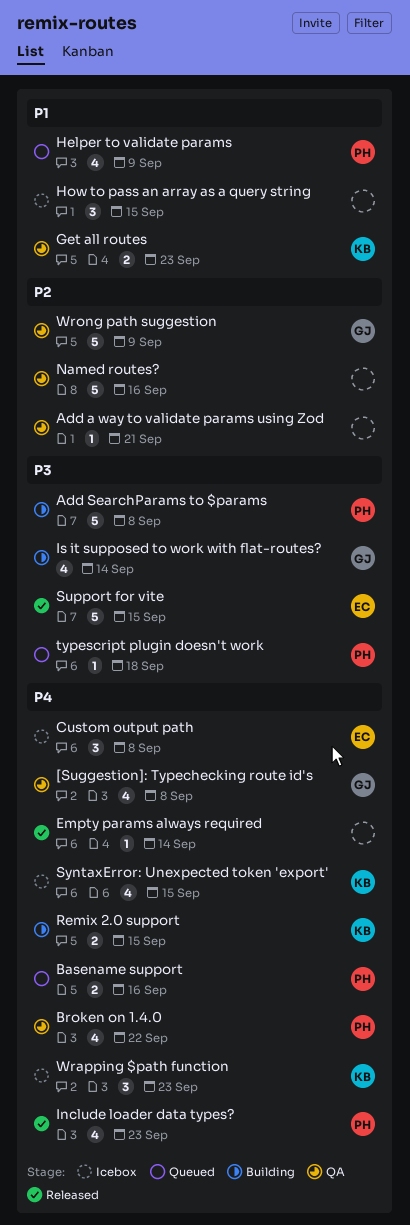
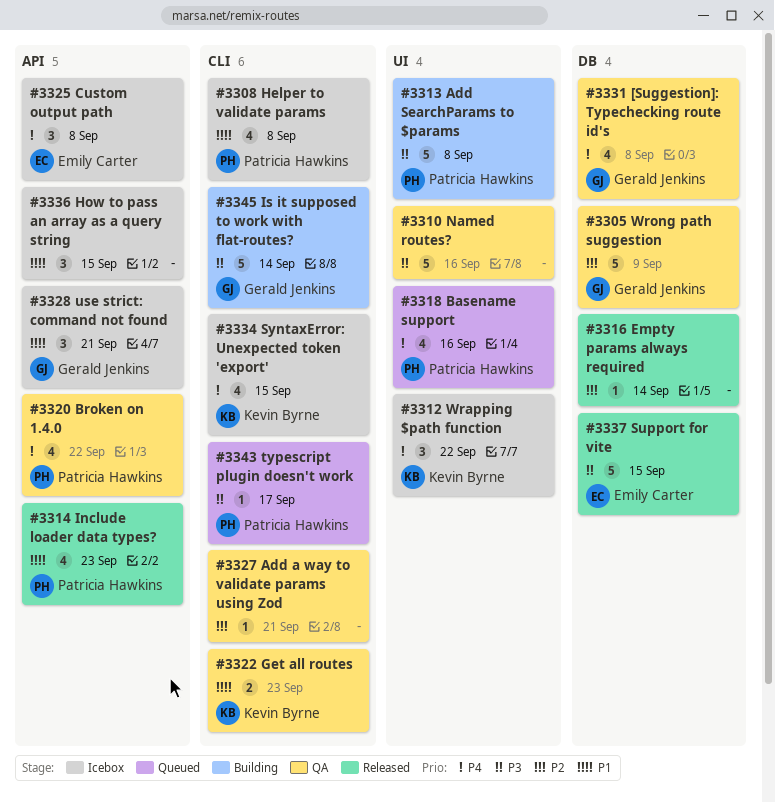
Basename support, estimate: 2 -> 4
Empty params always required, priority: P4 -> P2
Helper to validate params, status: Queued -> Icebox
Helper to validate params, due: Sep 9 -> Sep 8
Include loader data types?, priority: P4 -> P1
Is it supposed to work with flat-routes?, estimate: 4 -> 5
Named routes?, priority: P2 -> P3
Remix 2.0 support: present -> none
typescript plugin doesn't work, due: Sep 18 -> Sep 17
use strict: command not found: none -> present
Wrapping $path function, due: Sep 23 -> Sep 22

